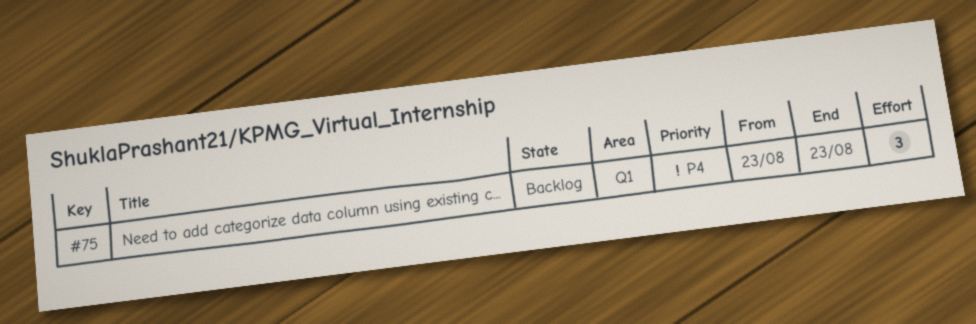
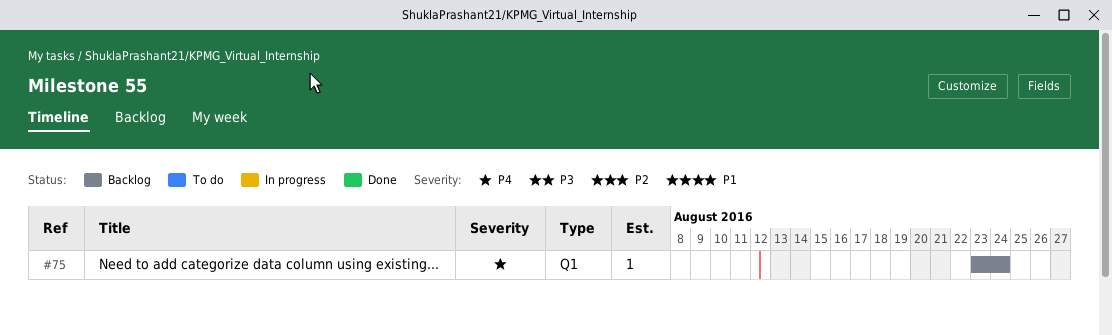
#75, estimate: 3 -> 1
#75, due: Aug 23 -> Aug 24

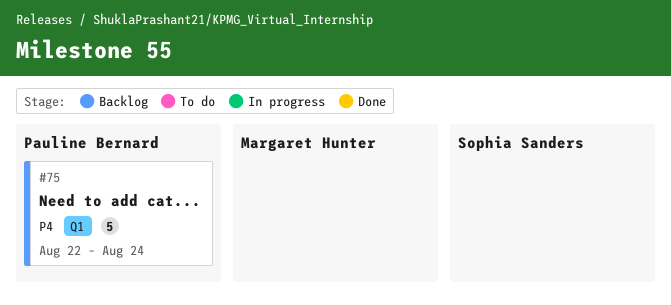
#75, estimate: 1 -> 5
#75, start: Aug 23 -> Aug 22

